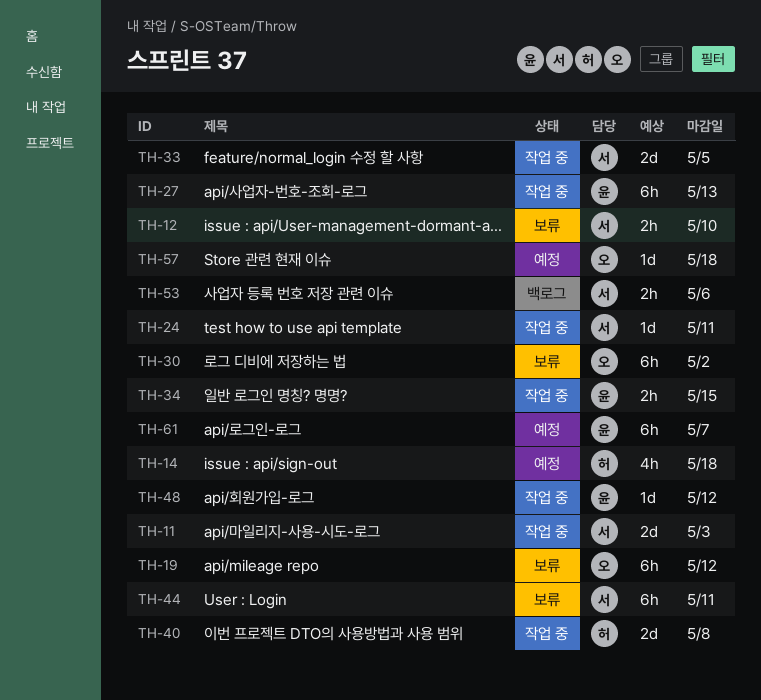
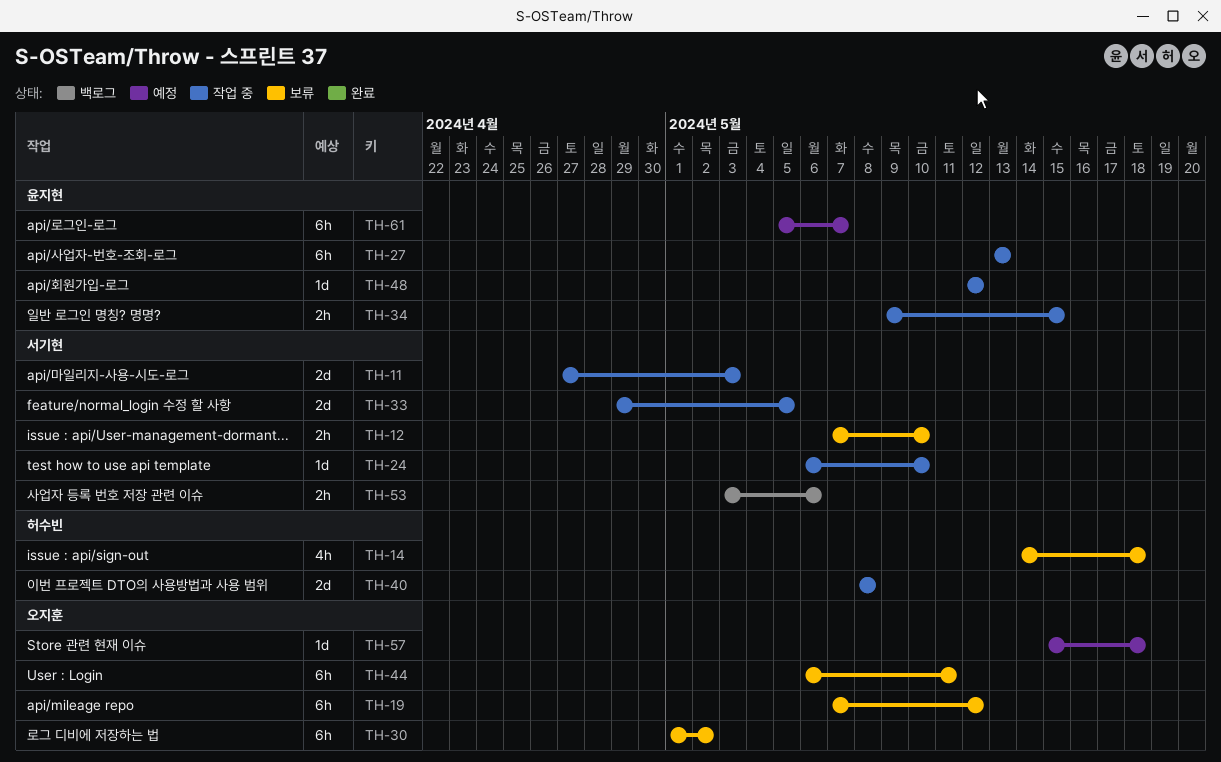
TH-14, status: 예정 -> 보류
TH-24, due: May 11 -> May 10
TH-44, owner: 서기현 -> 오지훈

